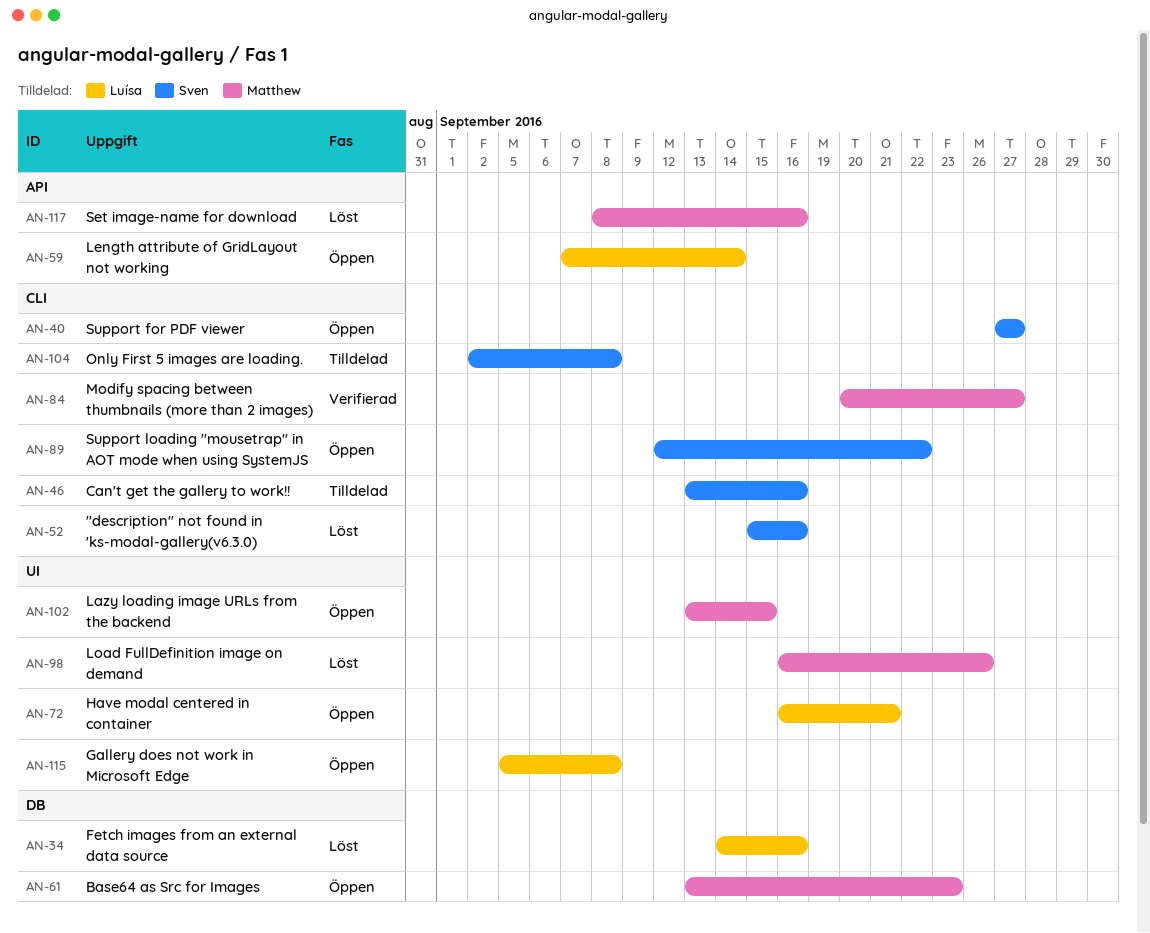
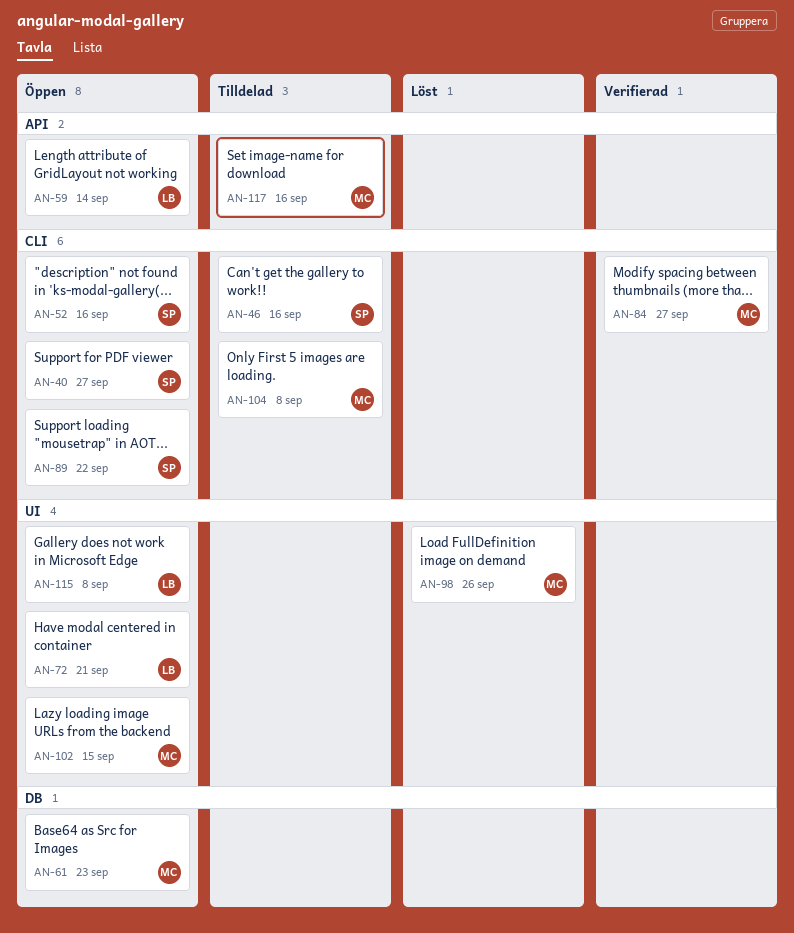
AN-34: present -> none
AN-52, status: Löst -> Öppen
AN-104, owner: Sven -> Matthew
AN-117, status: Löst -> Tilldelad

